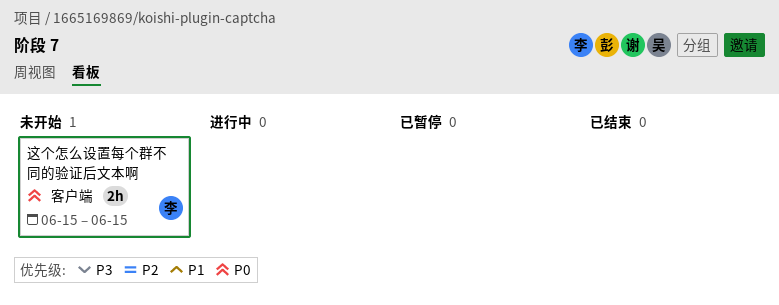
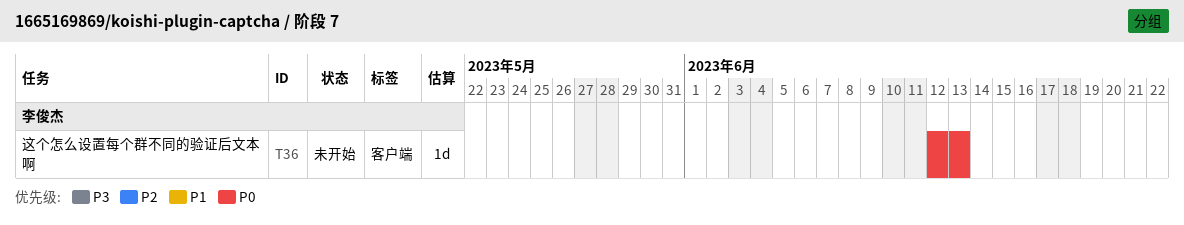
这个怎么设置每个群不同的验证后文本啊, estimate: 2h -> 1d
这个怎么设置每个群不同的验证后文本啊, start: Jun 15 -> Jun 12
这个怎么设置每个群不同的验证后文本啊, due: Jun 15 -> Jun 13

